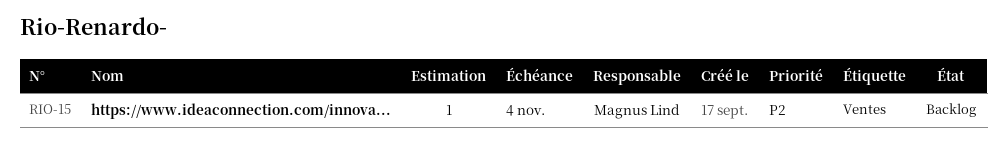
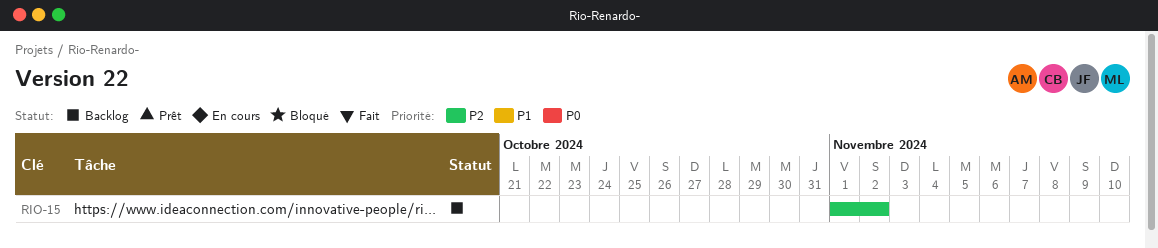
RIO-15, due: Nov 4 -> Nov 2

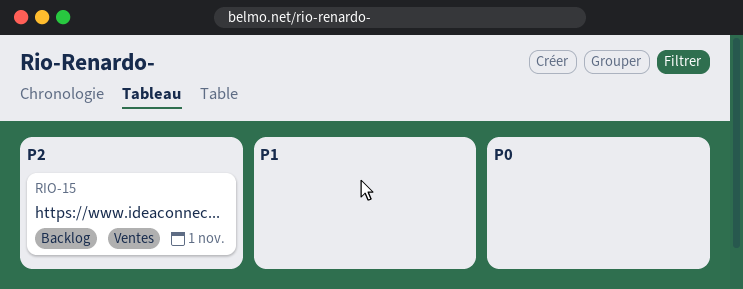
RIO-15, due: Nov 2 -> Nov 1

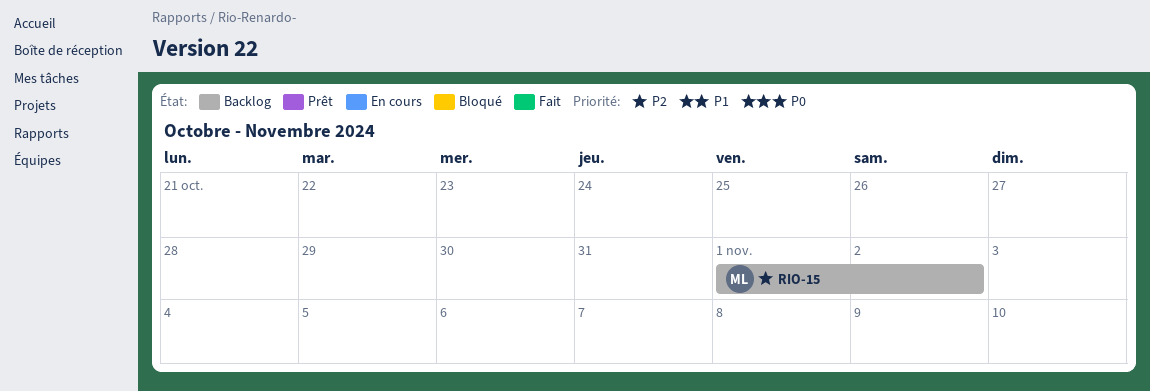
RIO-15, due: Nov 1 -> Nov 2

